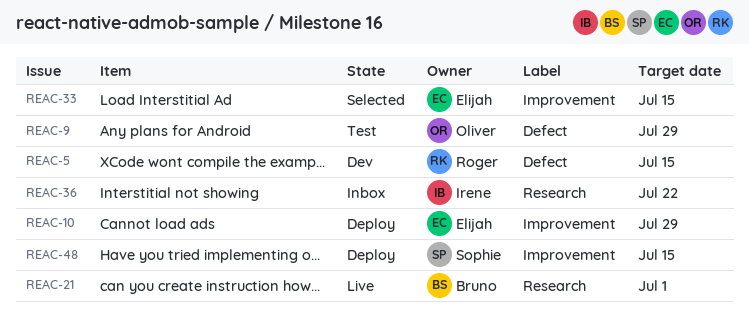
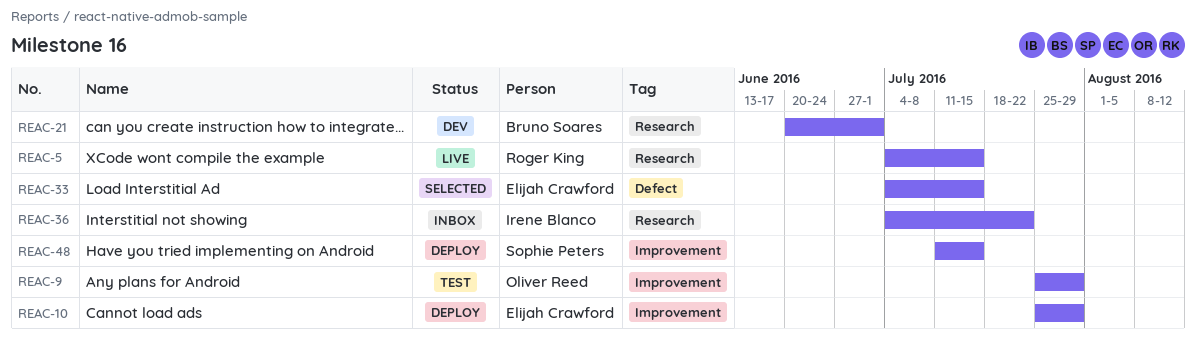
REAC-5, status: Dev -> Live
REAC-5, label: Defect -> Research
REAC-9, label: Defect -> Improvement
REAC-21, status: Live -> Dev
REAC-33, label: Improvement -> Defect

